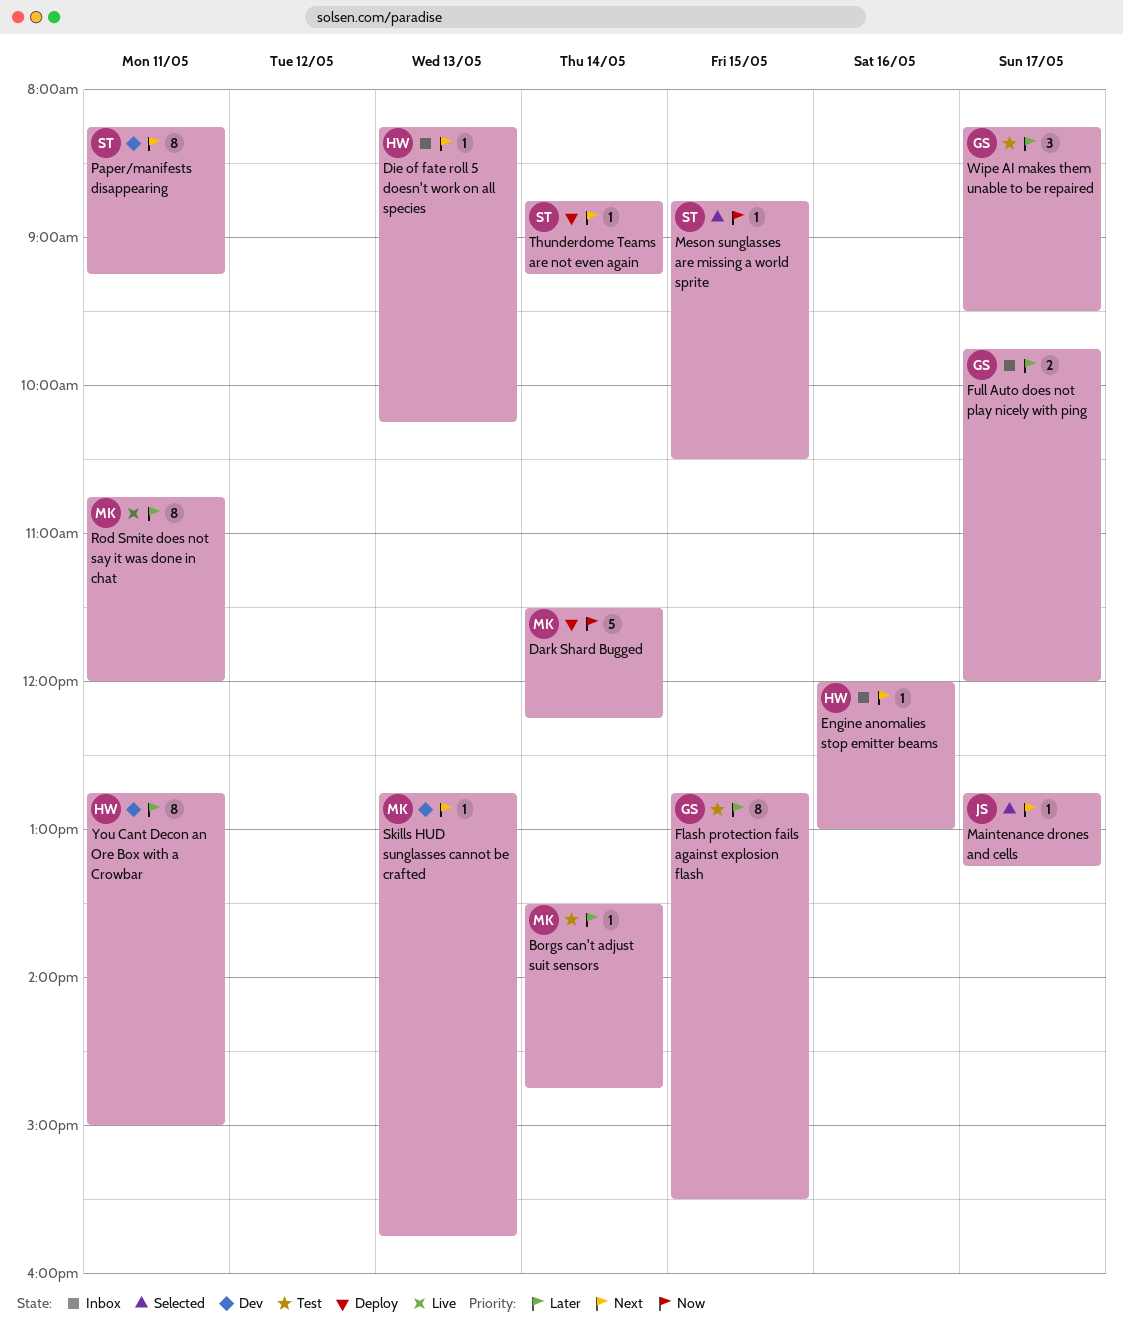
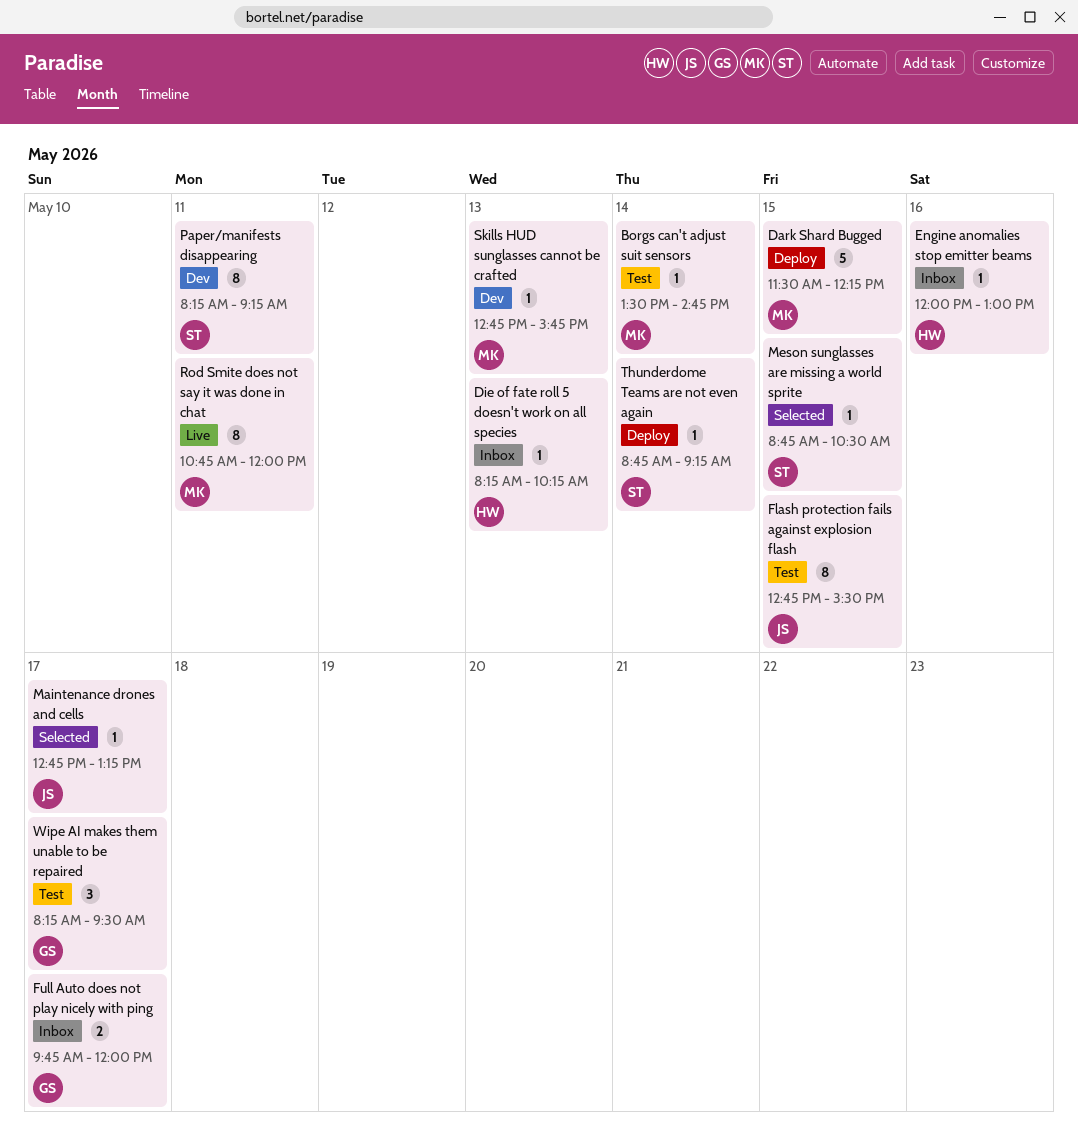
Dark Shard Bugged, day: May 14 -> May 15
Flash protection fails against explosion flash, owner: GS -> JS
You Cant Decon an Ore Box with a Crowbar: present -> none

